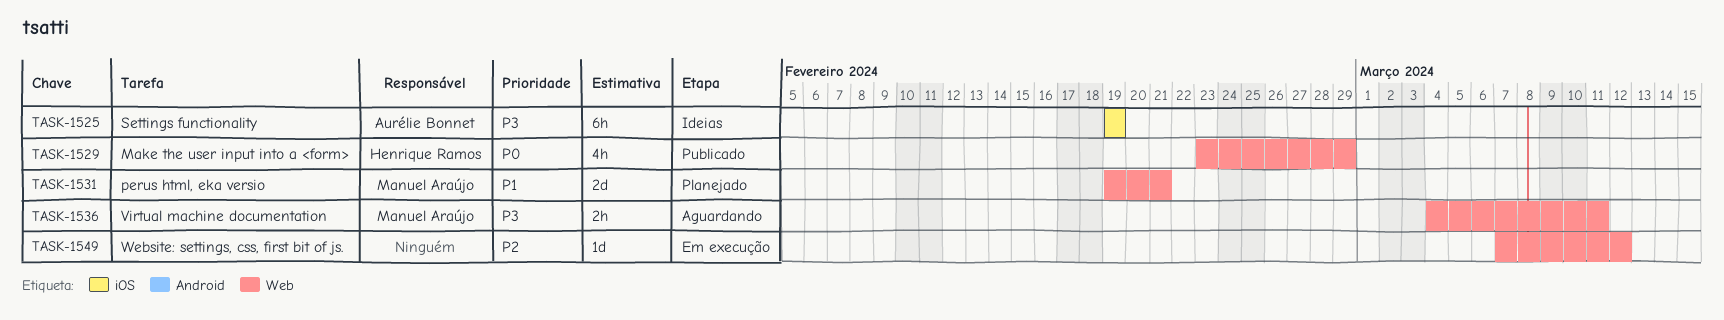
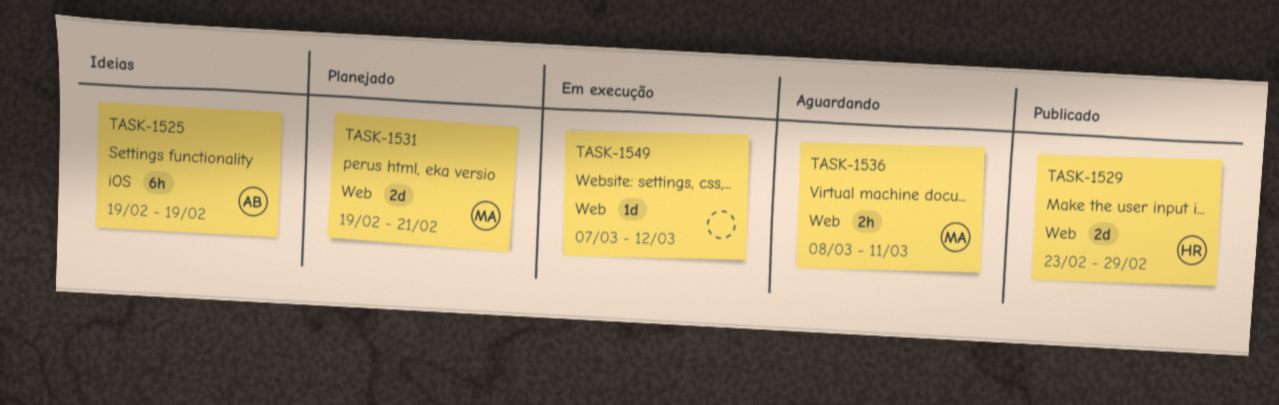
TASK-1529, estimate: 4h -> 2d
TASK-1536, start: Mar 4 -> Mar 8

